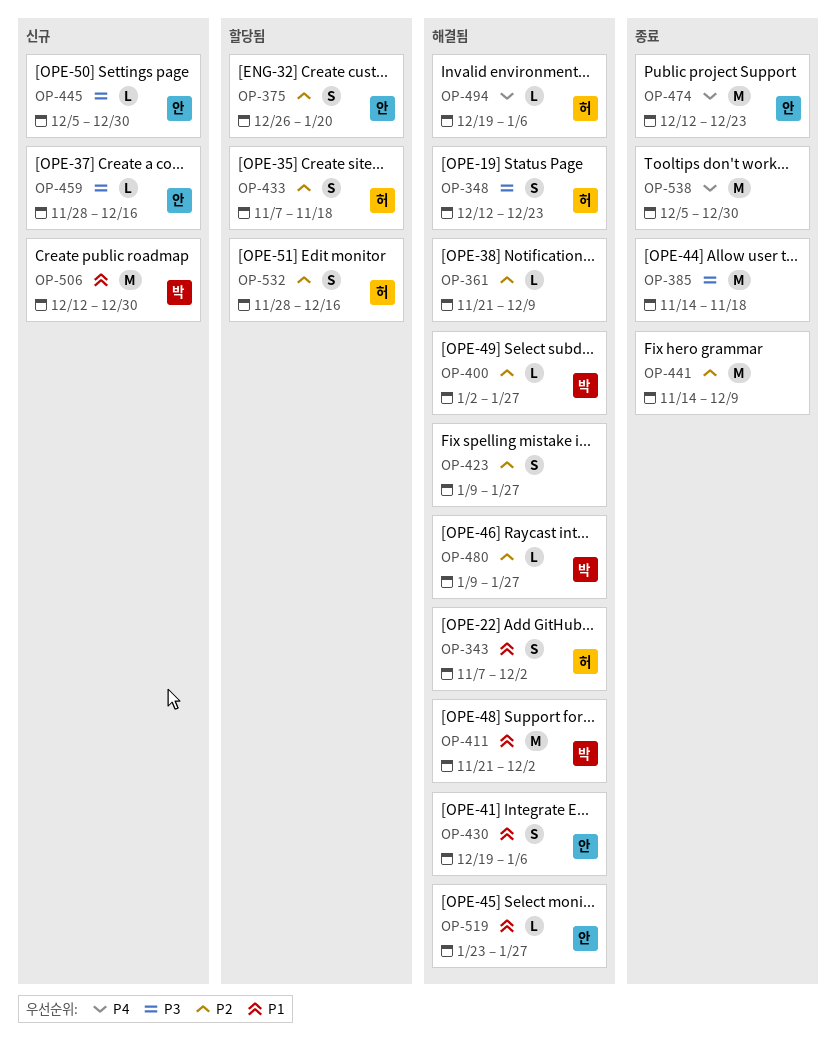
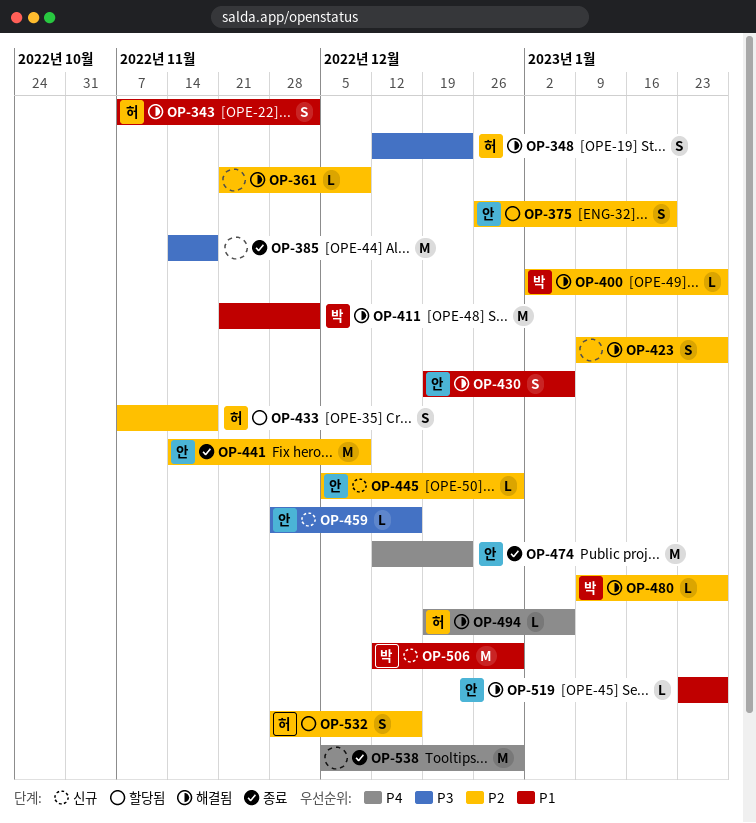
OP-441, owner: none -> 안
OP-445, priority: P3 -> P2

